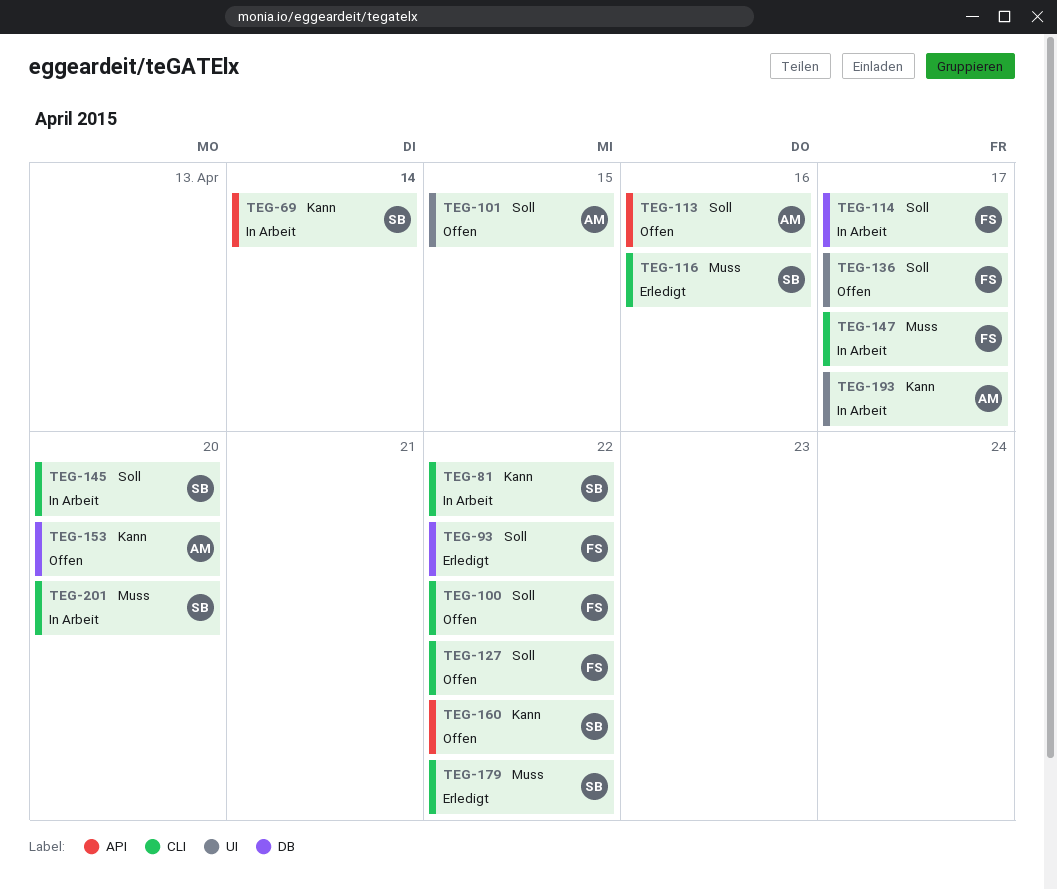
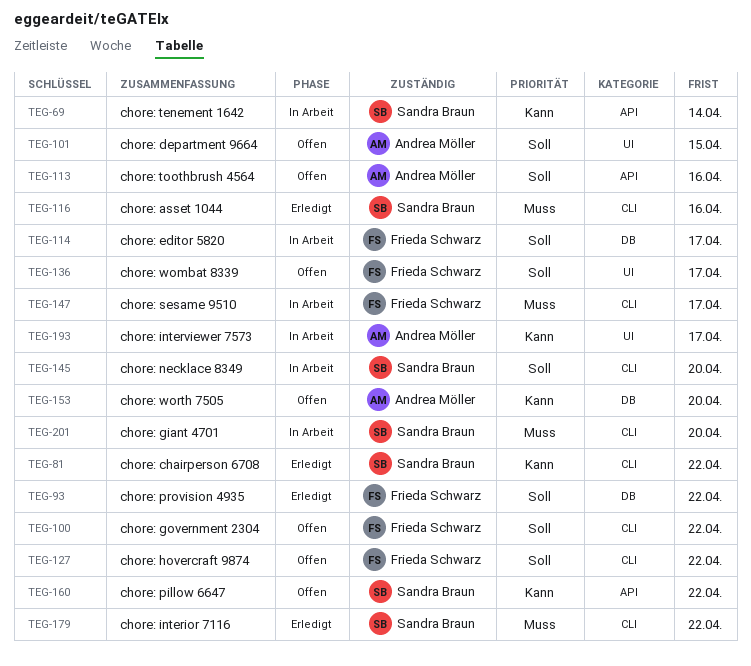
TEG-81, status: In Arbeit -> Erledigt

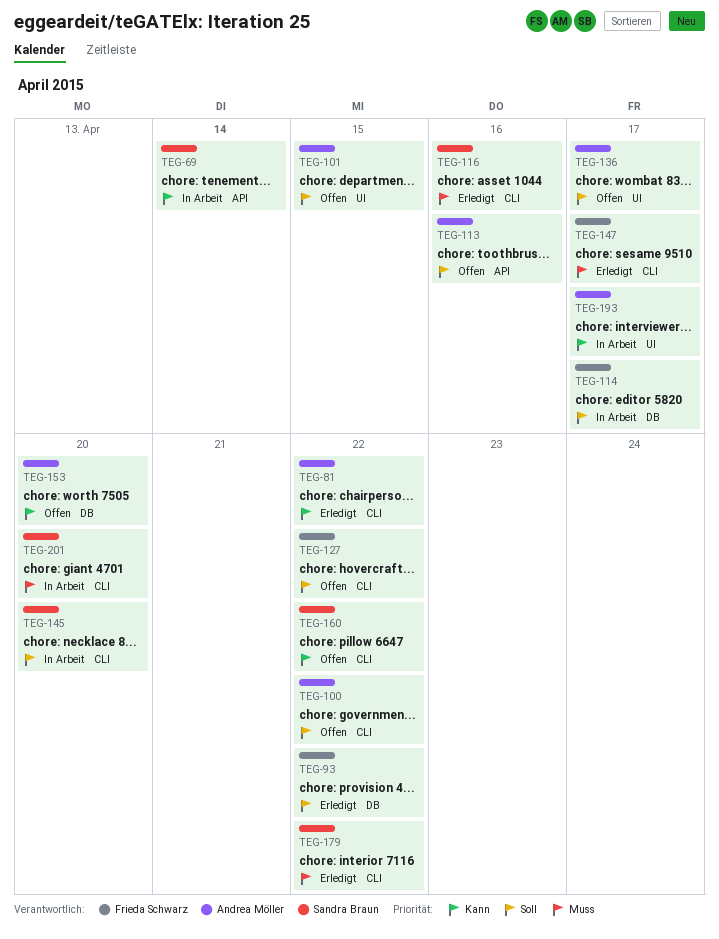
TEG-81, owner: Sandra Braun -> Andrea Möller
TEG-100, owner: Frieda Schwarz -> Andrea Möller
TEG-136, owner: Frieda Schwarz -> Andrea Möller
TEG-147, status: In Arbeit -> Erledigt
TEG-160, label: API -> CLI

